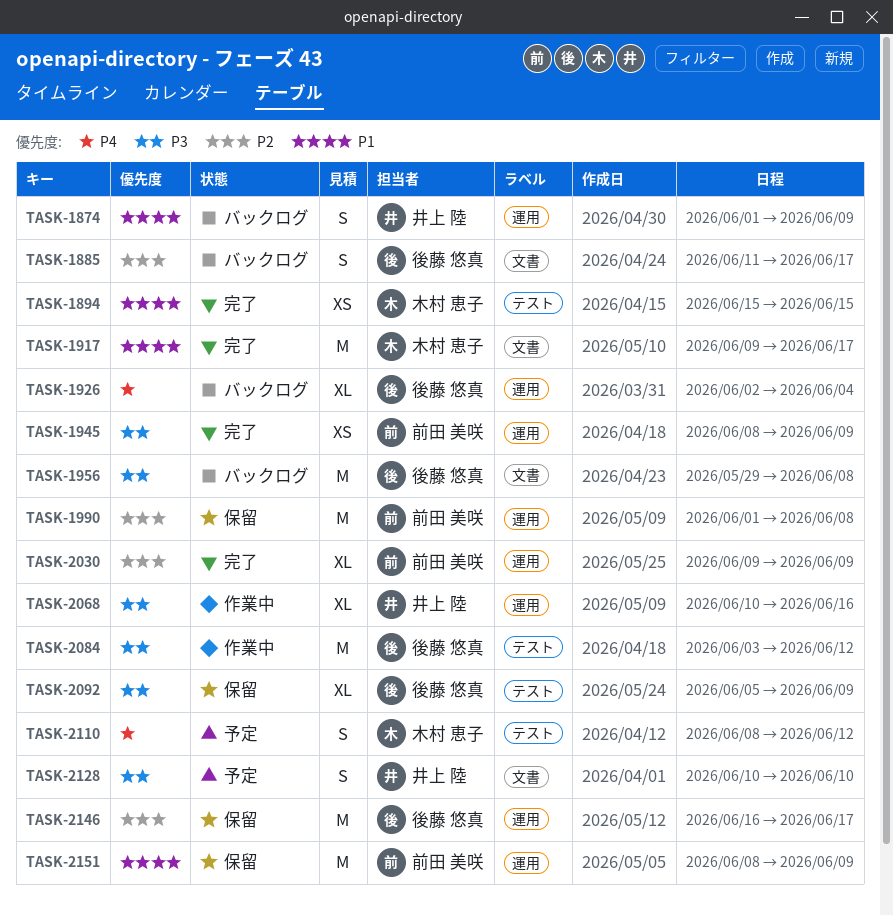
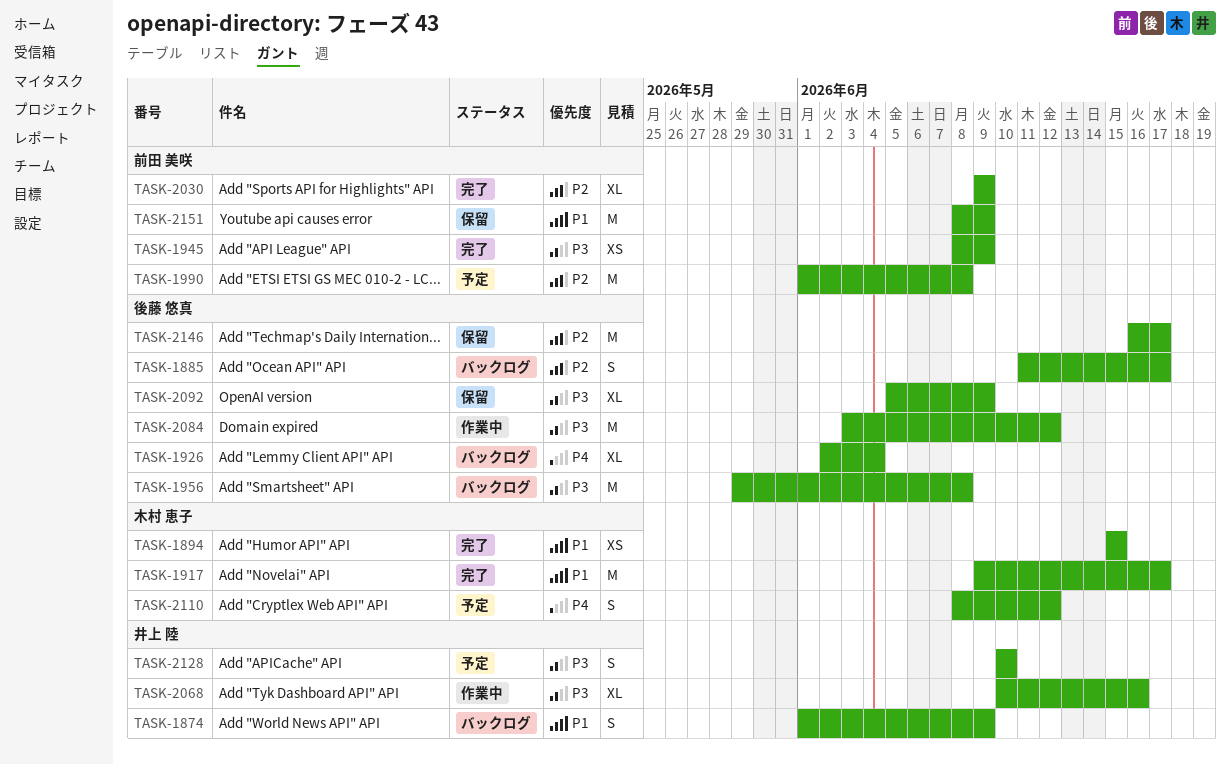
TASK-1990, status: 保留 -> 予定

